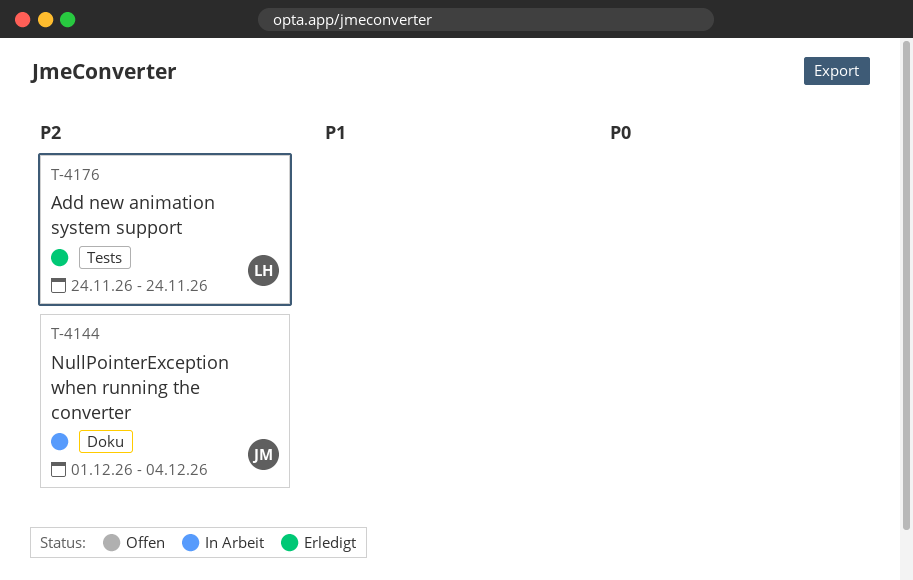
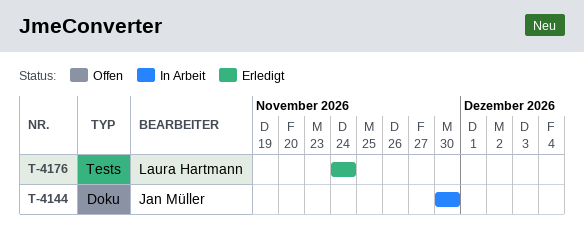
T-4144, start: Dec 1 -> Nov 30
T-4144, due: Dec 4 -> Nov 30

